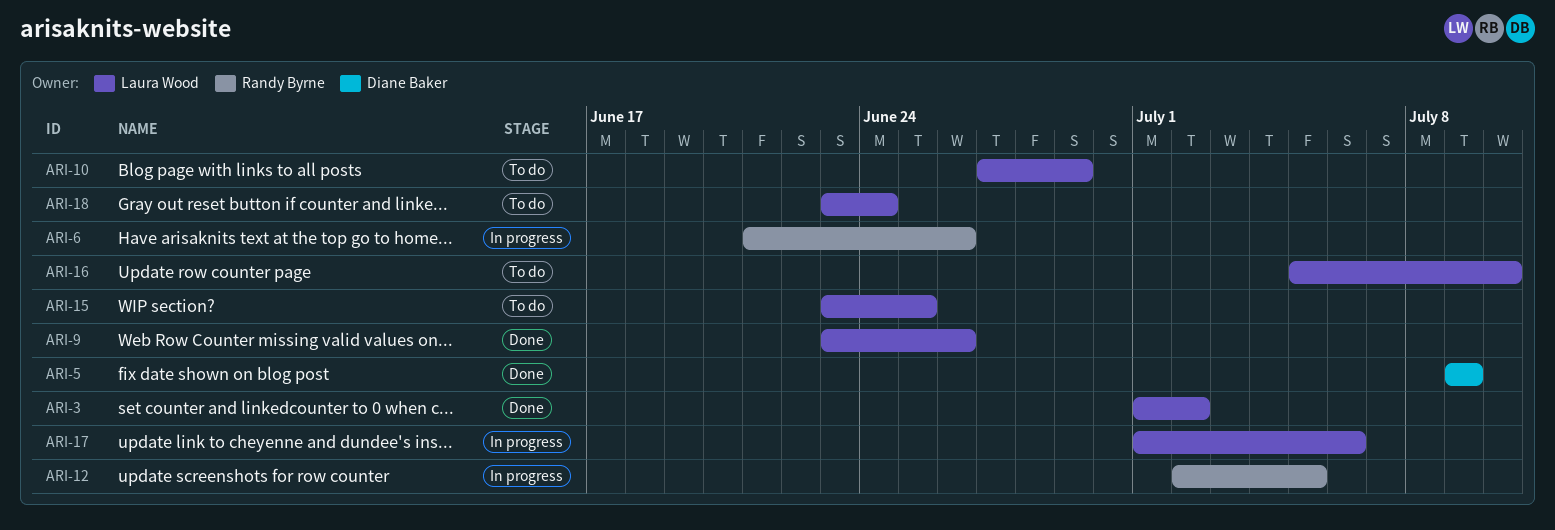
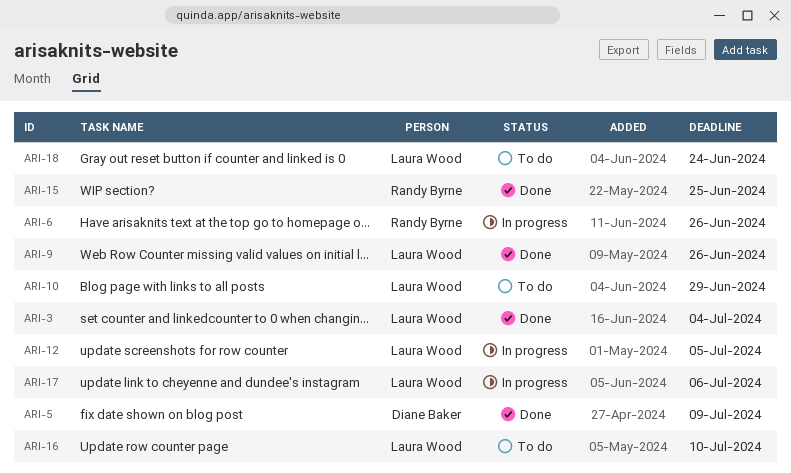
ARI-3, due: Jul 2 -> Jul 4
ARI-12, owner: Randy Byrne -> Laura Wood
ARI-15, status: To do -> Done
ARI-15, owner: Laura Wood -> Randy Byrne

